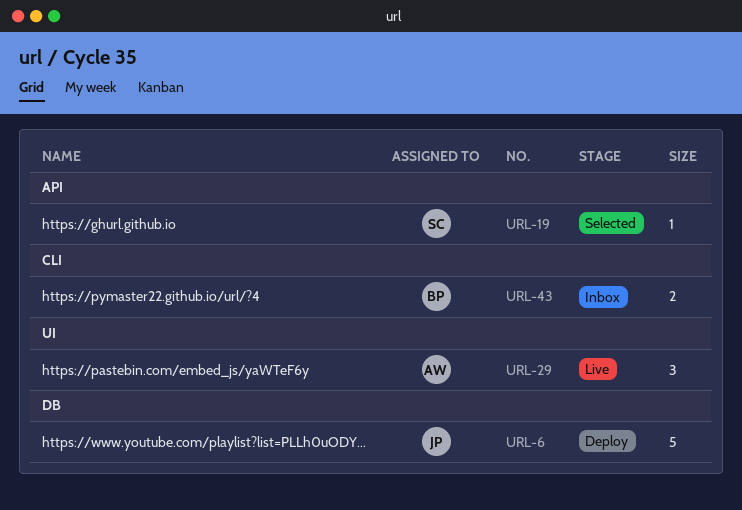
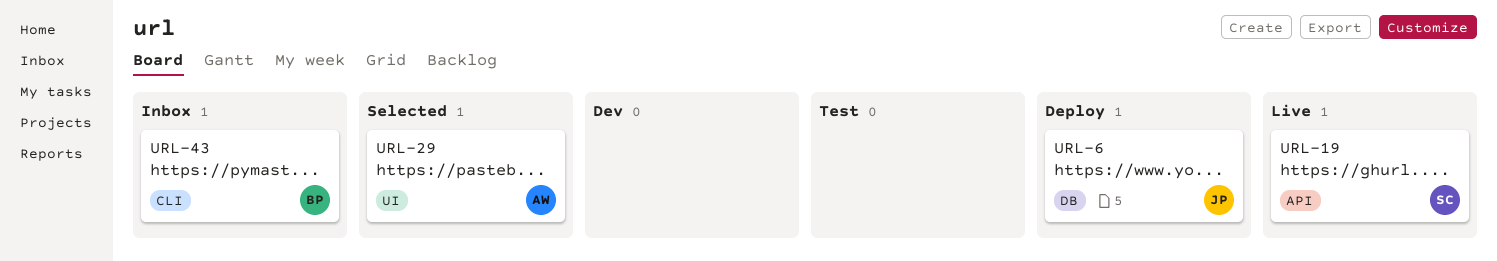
URL-19, status: Selected -> Live
URL-29, status: Live -> Selected

